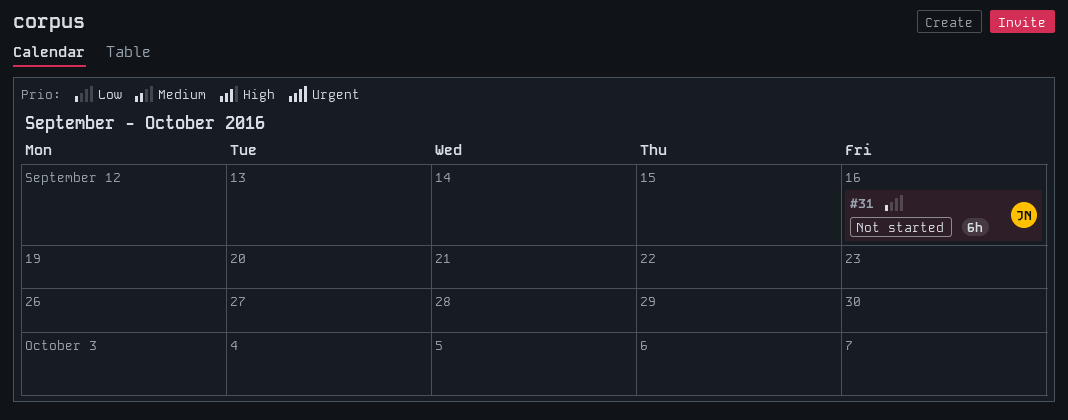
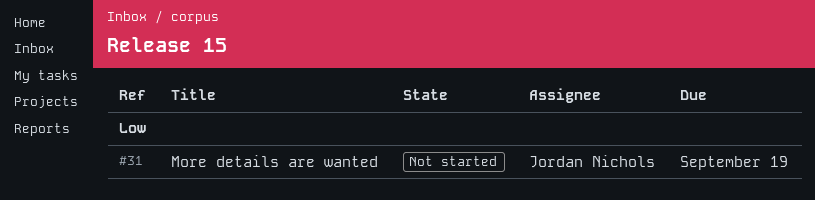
#31, due: Sep 16 -> Sep 19

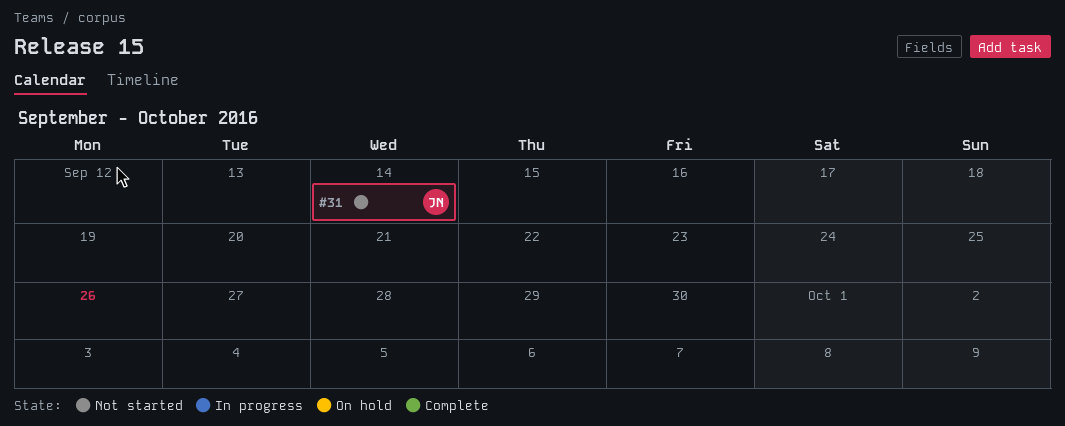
#31, due: Sep 19 -> Sep 14

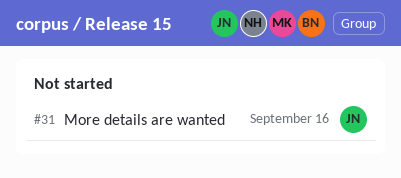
#31, due: Sep 14 -> Sep 16

